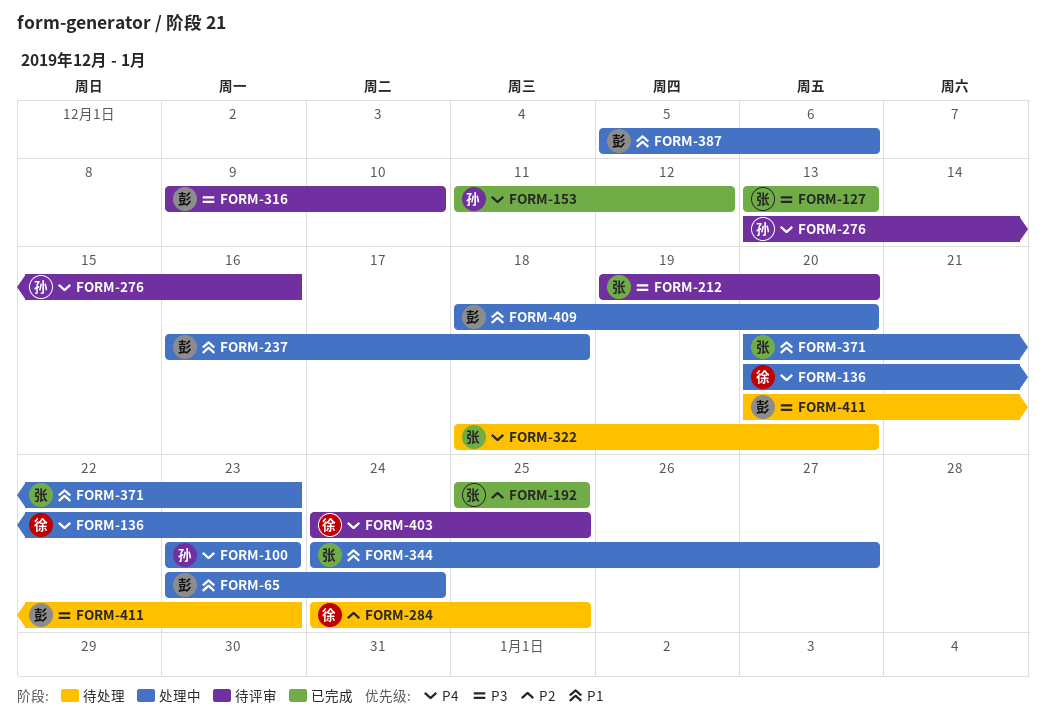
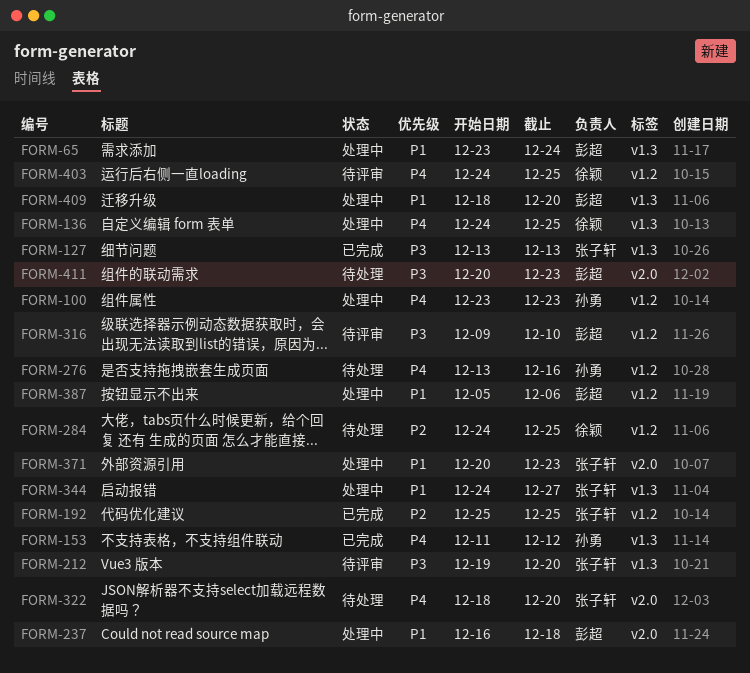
FORM-136, start: Dec 20 -> Dec 24
FORM-136, due: Dec 23 -> Dec 25
FORM-276, status: 待评审 -> 待处理

